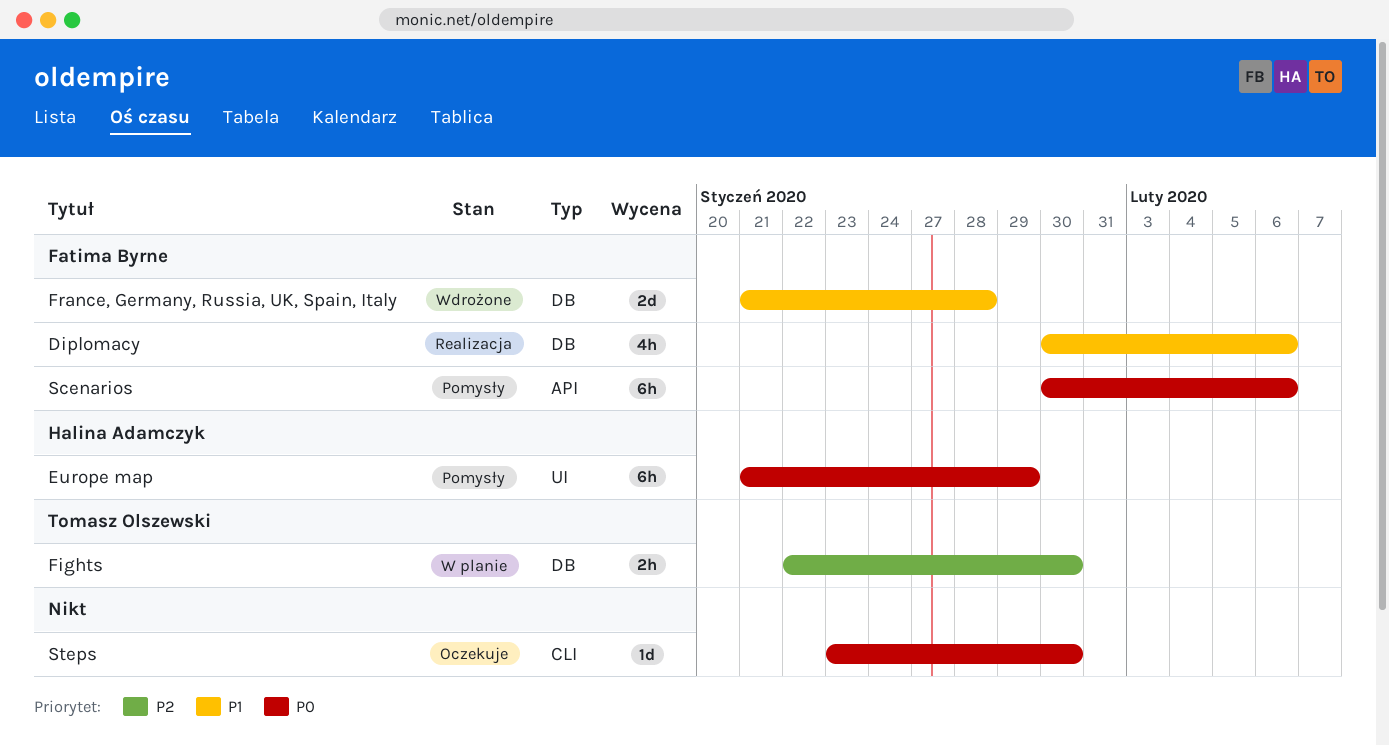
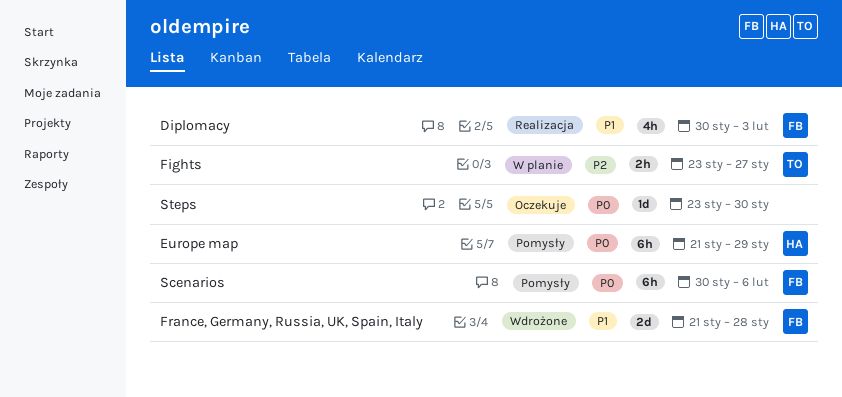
Diplomacy, due: Feb 6 -> Feb 3
Fights, start: Jan 22 -> Jan 23
Fights, due: Jan 30 -> Jan 27

